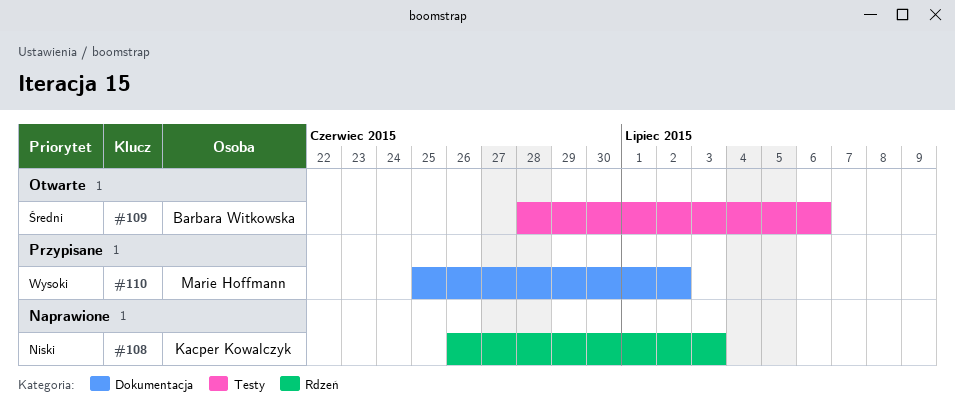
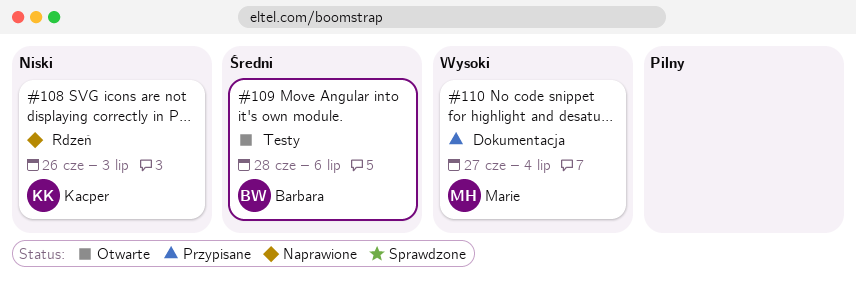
#110, start: Jun 25 -> Jun 27
#110, due: Jul 2 -> Jul 4

